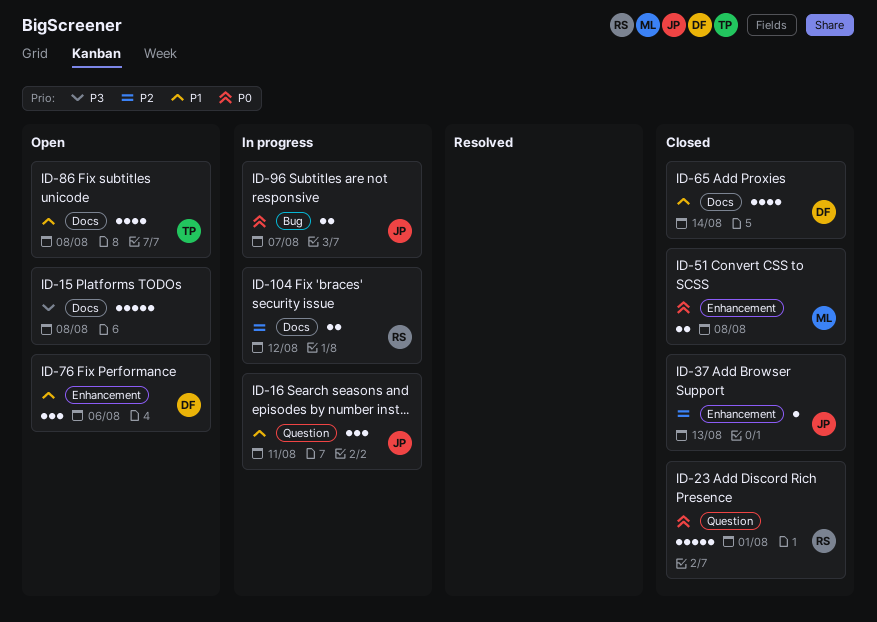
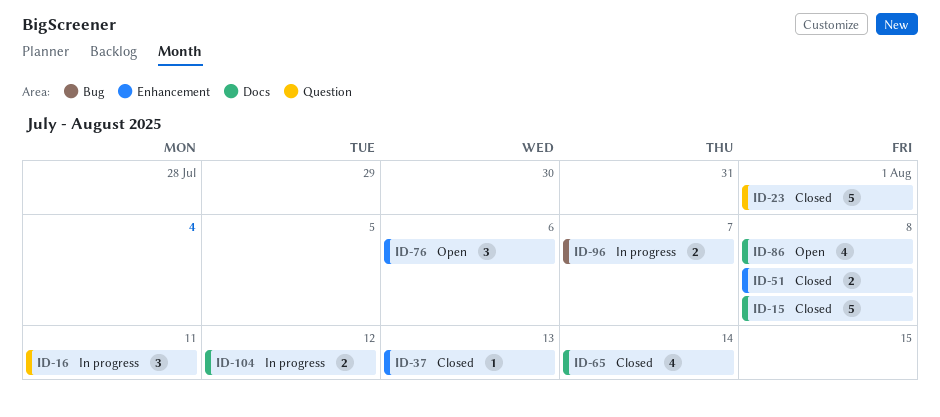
ID-15, status: Open -> Closed

